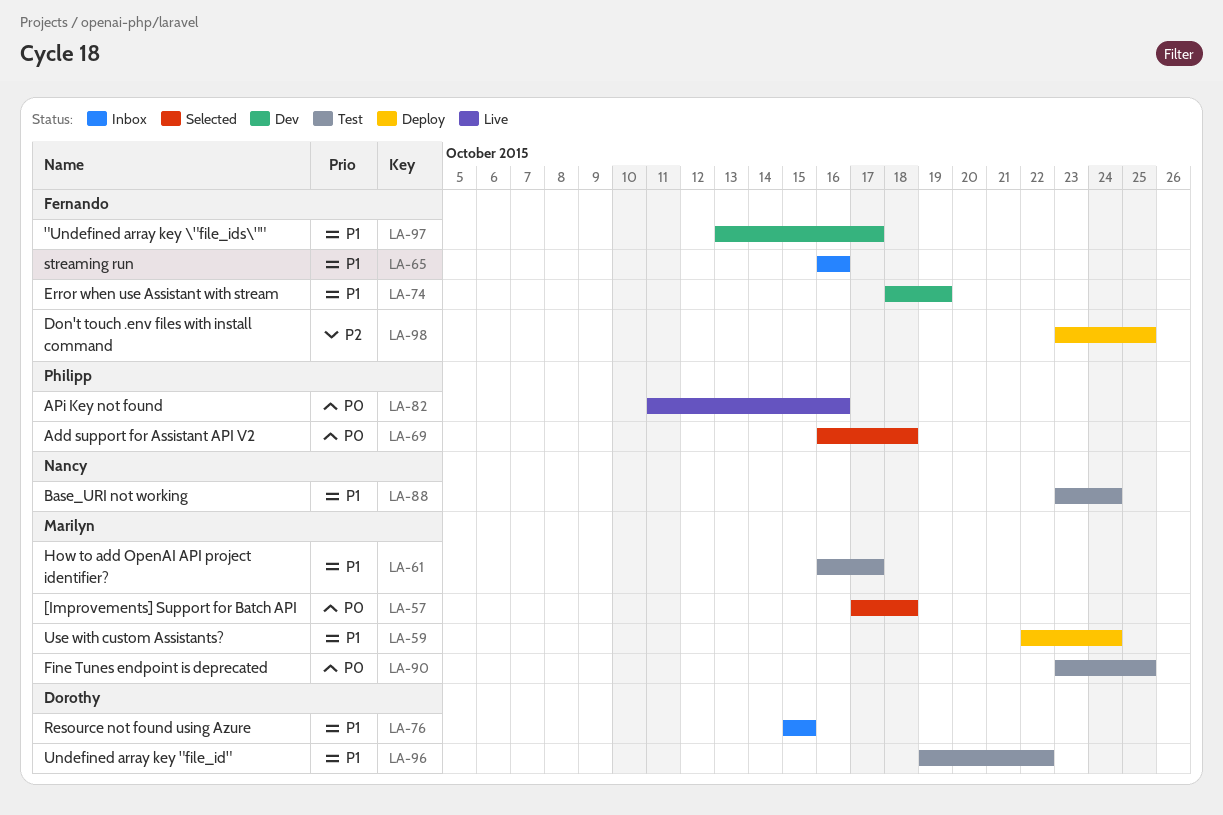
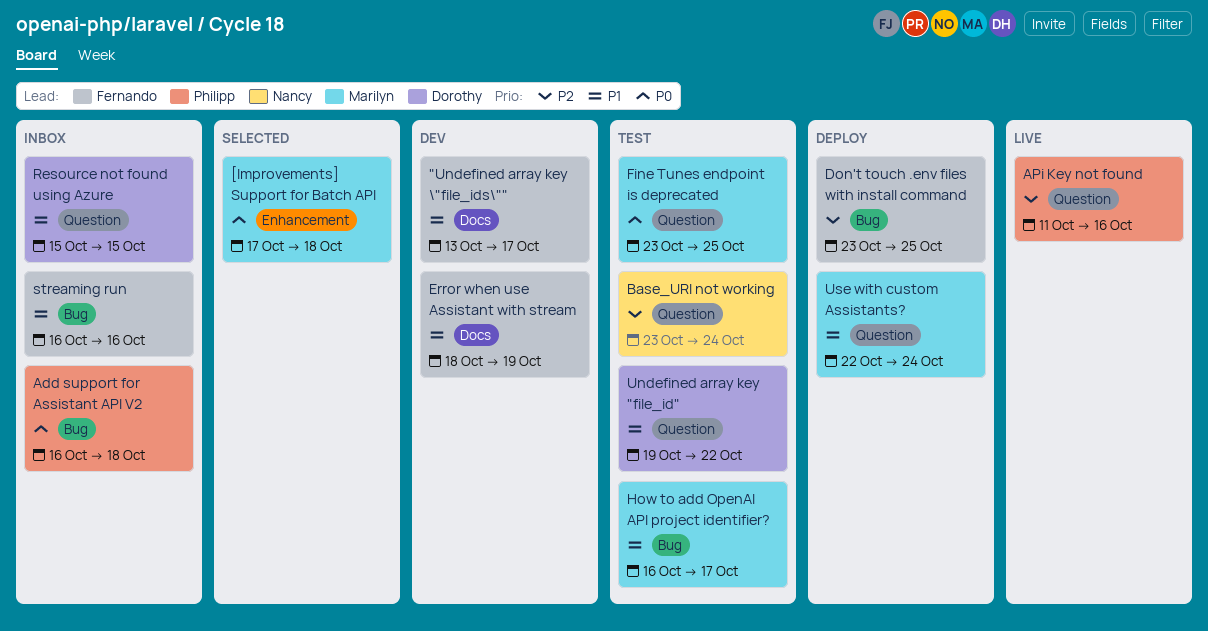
Add support for Assistant API V2, status: Selected -> Inbox
APi Key not found, priority: P0 -> P2
Base_URI not working, priority: P1 -> P2

